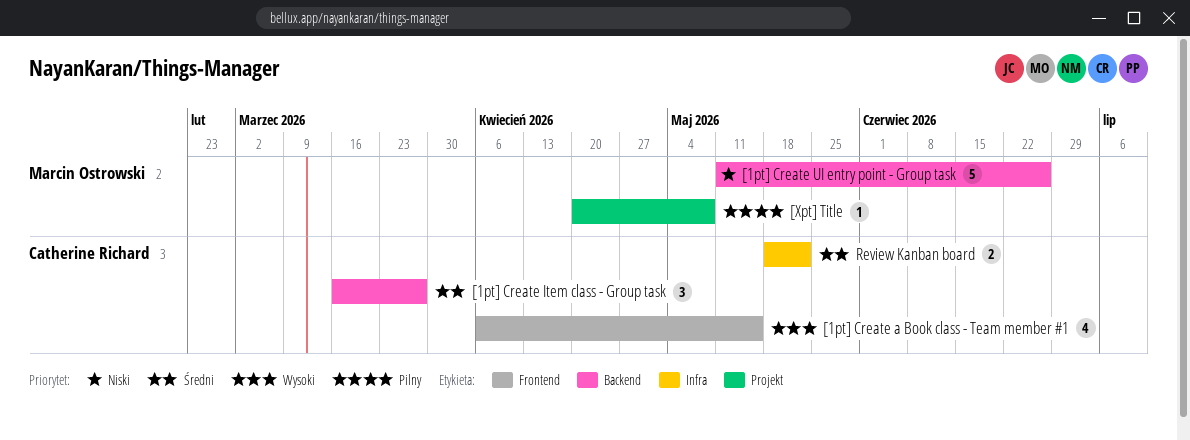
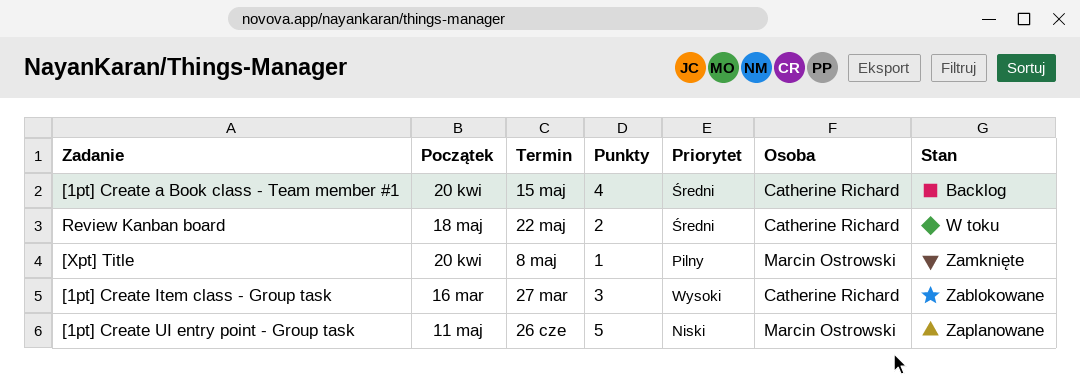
[1pt] Create a Book class - Team member #1, priority: Wysoki -> Średni
[1pt] Create a Book class - Team member #1, start: Apr 6 -> Apr 20
[1pt] Create Item class - Group task, priority: Średni -> Wysoki

